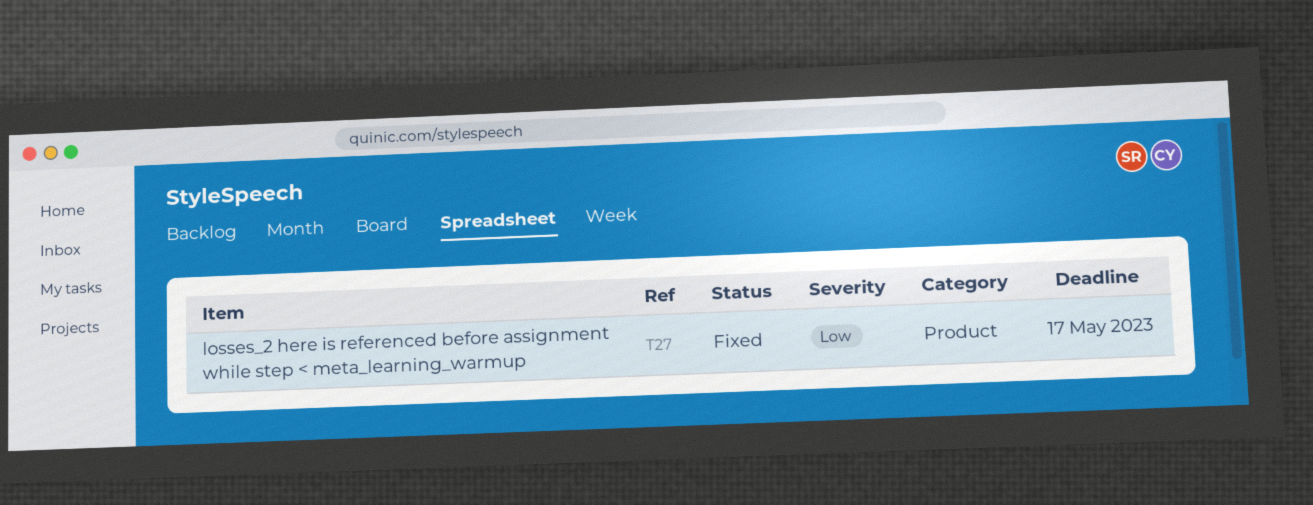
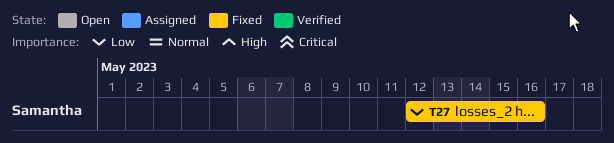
T27, due: May 17 -> May 16

